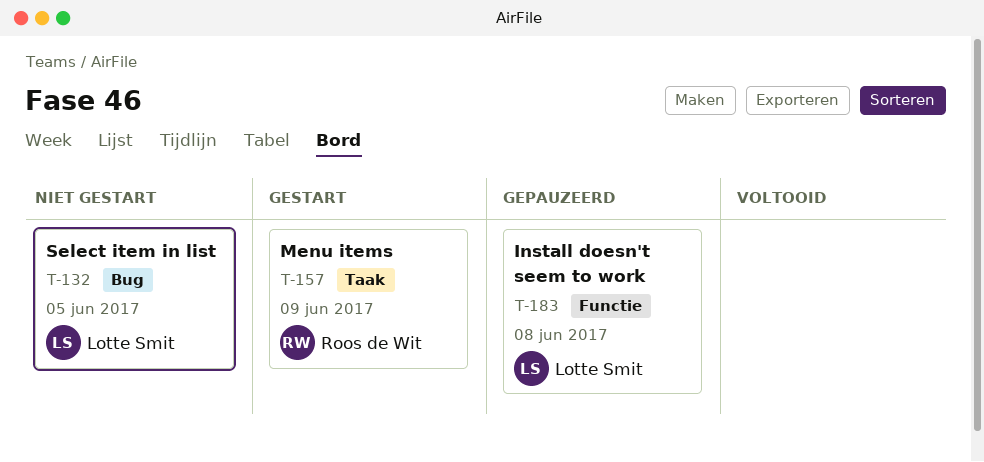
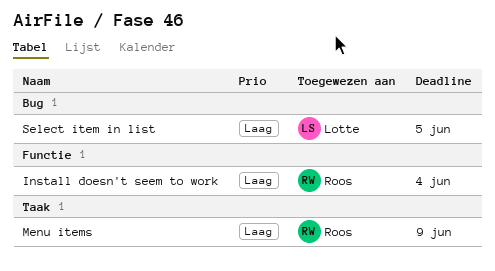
Install doesn't seem to work, owner: Lotte Smit -> Roos de Wit
Install doesn't seem to work, due: Jun 8 -> Jun 4

